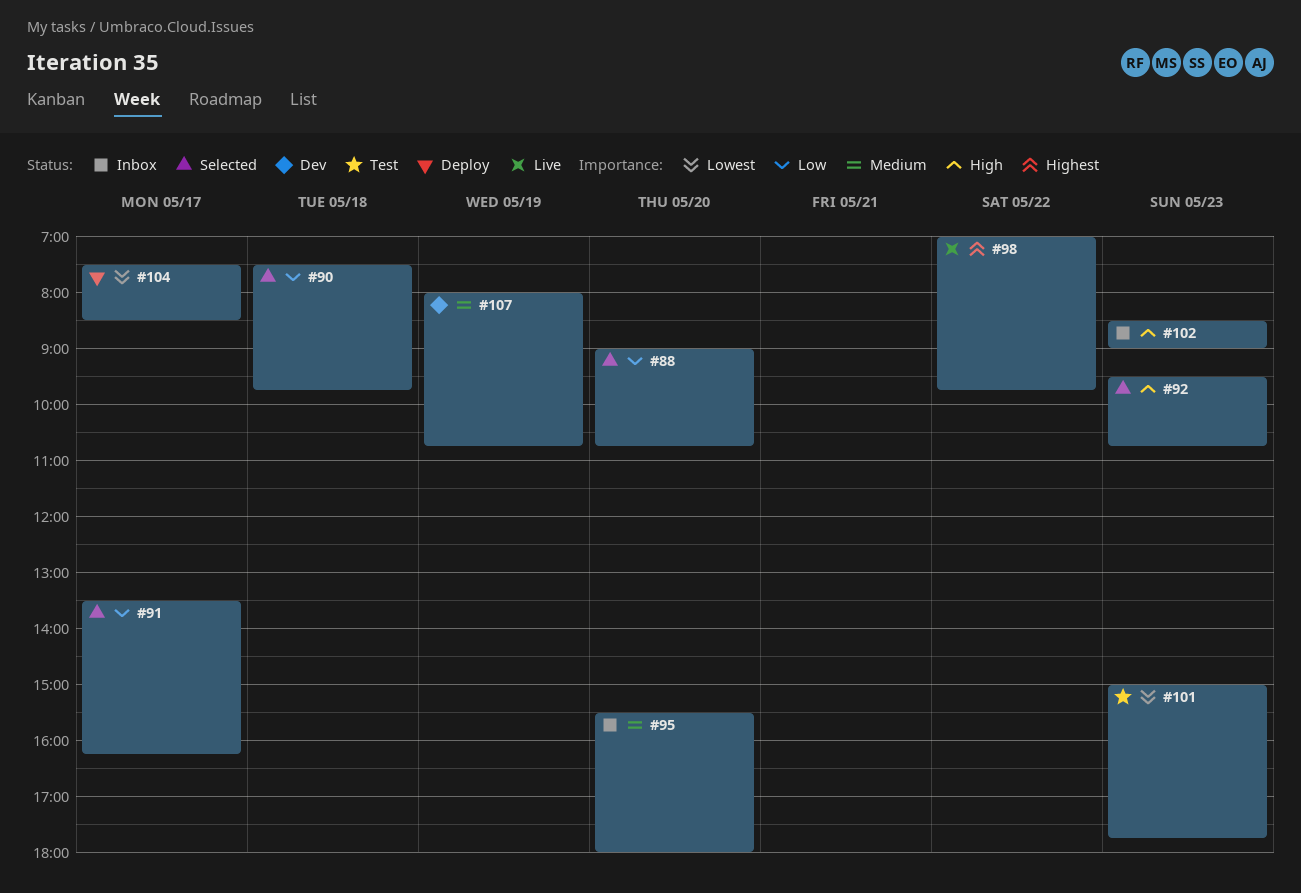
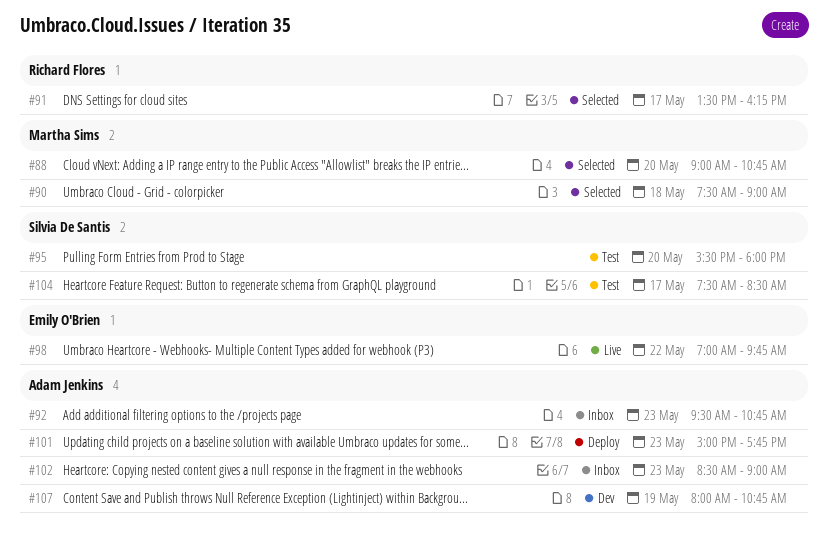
#90, ends: 09:45 -> 09:00
#92, status: Selected -> Inbox
#95, status: Inbox -> Test
#101, status: Test -> Deploy
#104, status: Deploy -> Test

